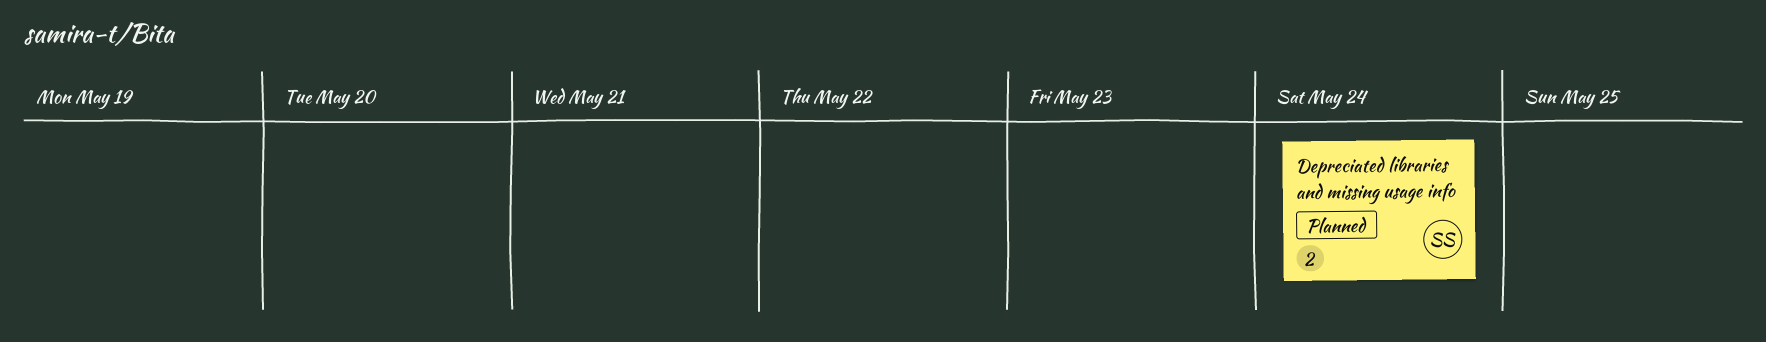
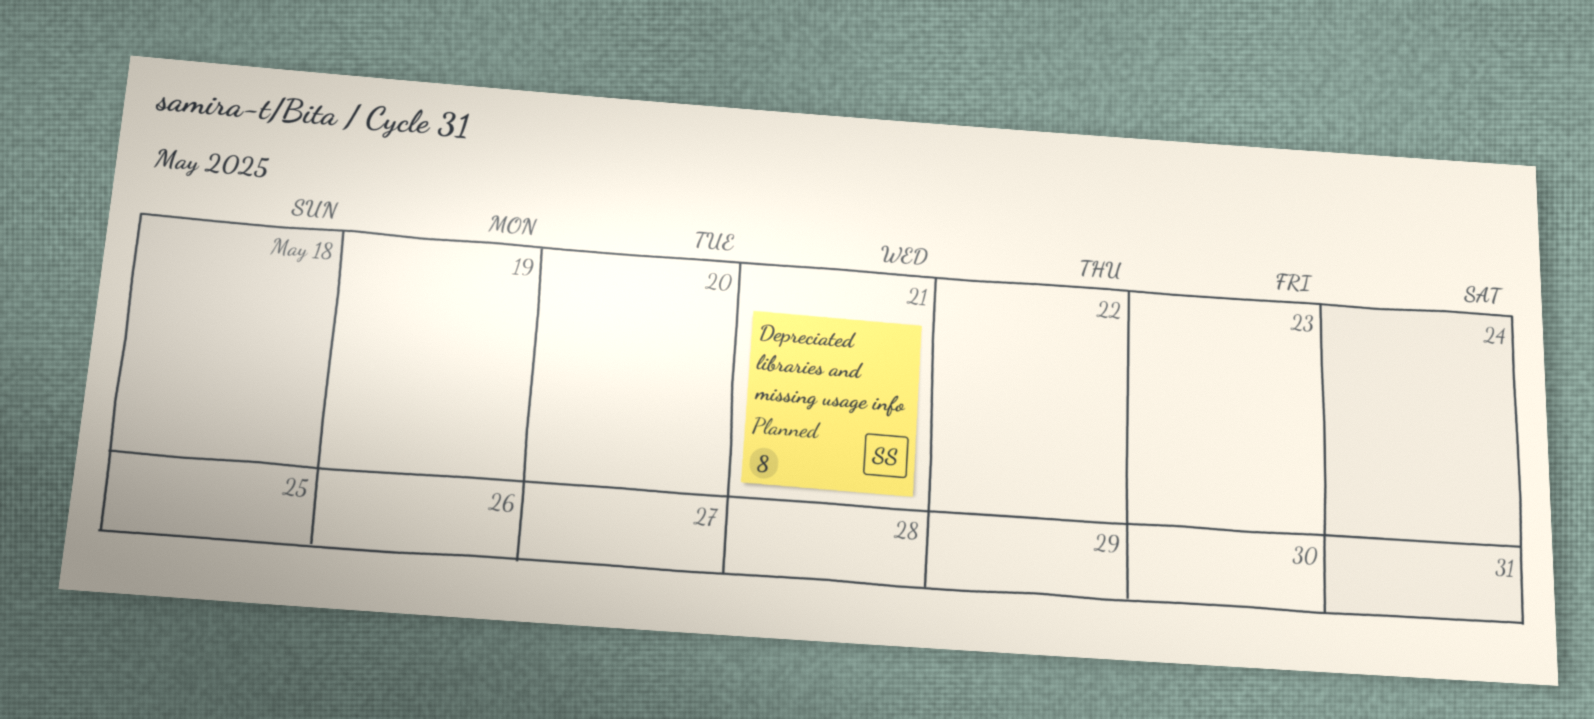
Depreciated libraries and missing usage info, estimate: 2 -> 8
Depreciated libraries and missing usage info, due: May 24 -> May 21

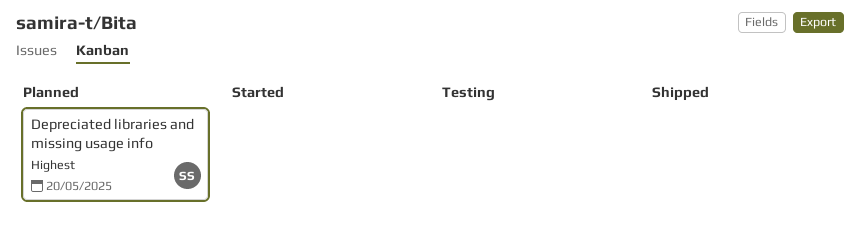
Depreciated libraries and missing usage info, due: May 21 -> May 20

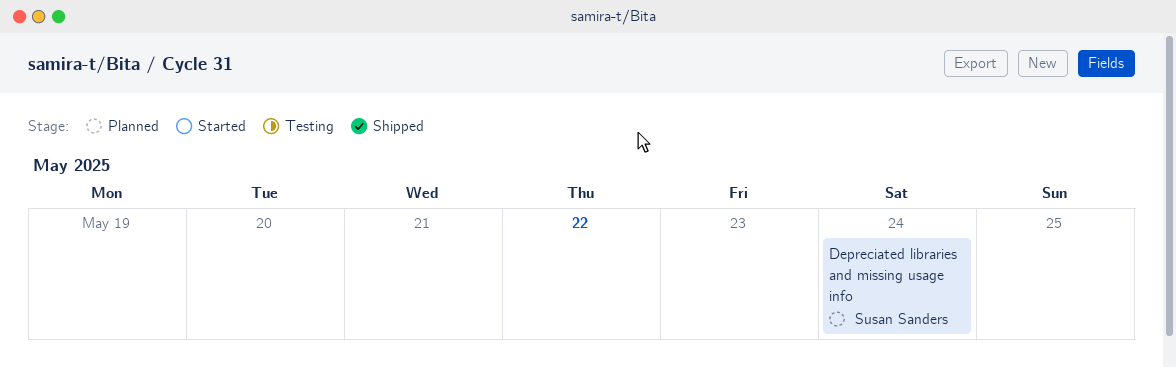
Depreciated libraries and missing usage info, due: May 20 -> May 24

